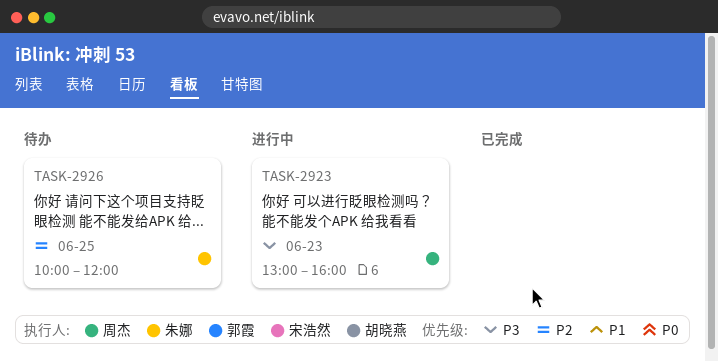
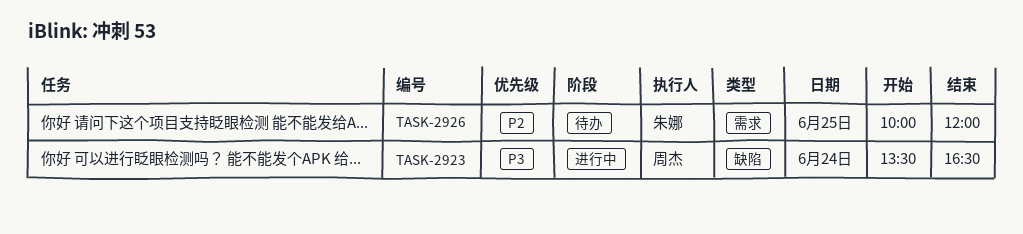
TASK-2923, day: Jun 23 -> Jun 24
TASK-2923, begins: 13:00 -> 13:30
TASK-2923, ends: 16:00 -> 16:30

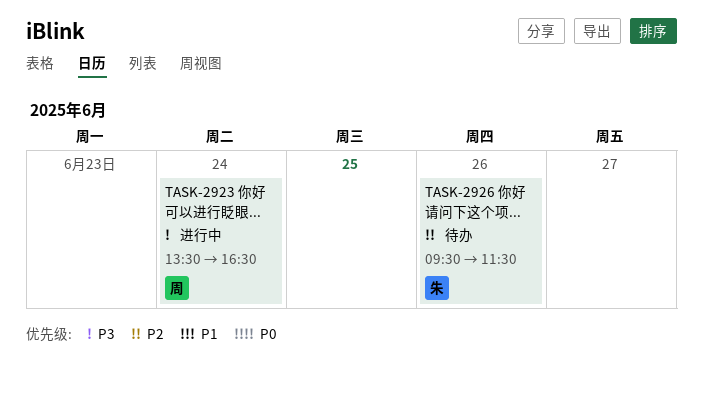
TASK-2926, day: Jun 25 -> Jun 26
TASK-2926, begins: 10:00 -> 09:30
TASK-2926, ends: 12:00 -> 11:30

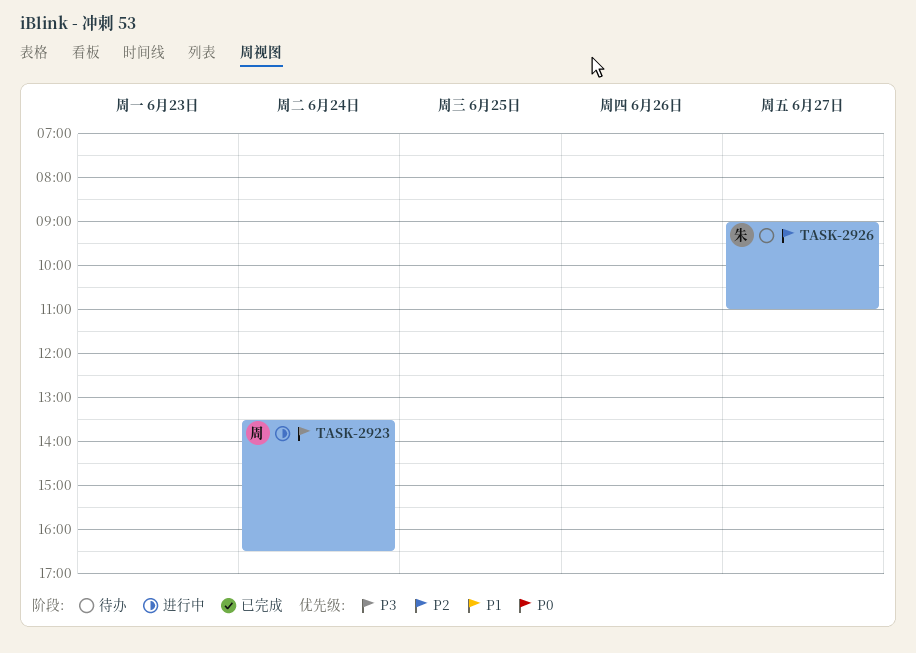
TASK-2926, day: Jun 26 -> Jun 27
TASK-2926, begins: 09:30 -> 09:00
TASK-2926, ends: 11:30 -> 11:00

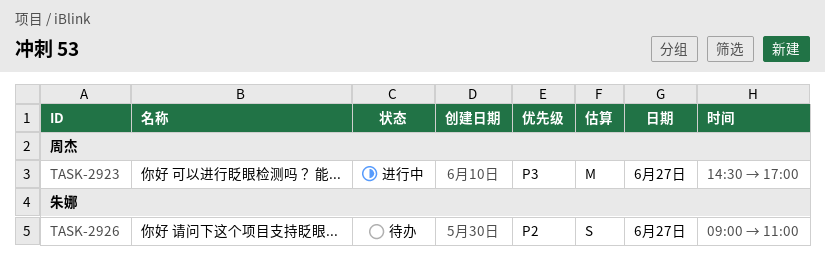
TASK-2923, day: Jun 24 -> Jun 27
TASK-2923, begins: 13:30 -> 14:30
TASK-2923, ends: 16:30 -> 17:00

